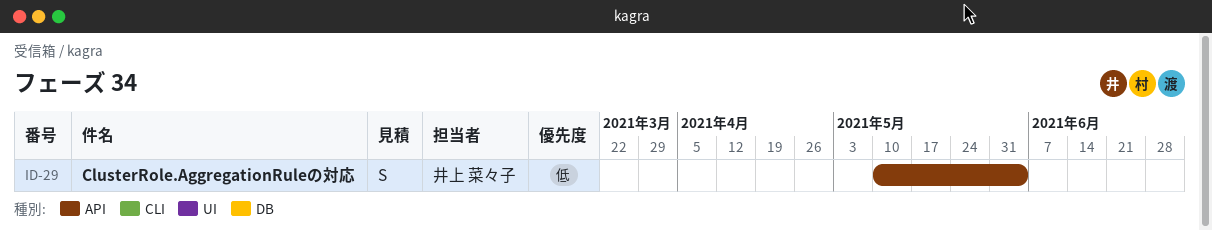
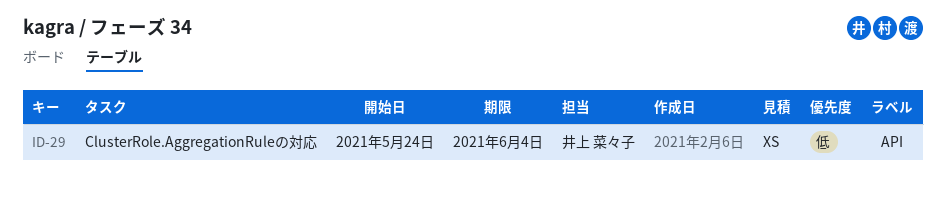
ID-29, estimate: S -> XS
ID-29, start: May 10 -> May 24

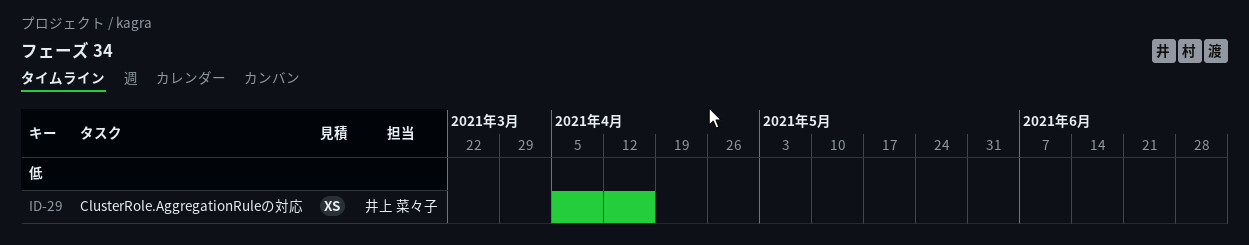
ID-29, start: May 24 -> Apr 5
ID-29, due: Jun 4 -> Apr 16

